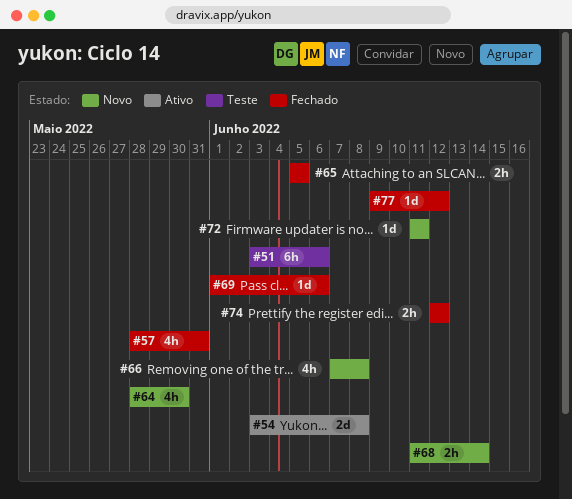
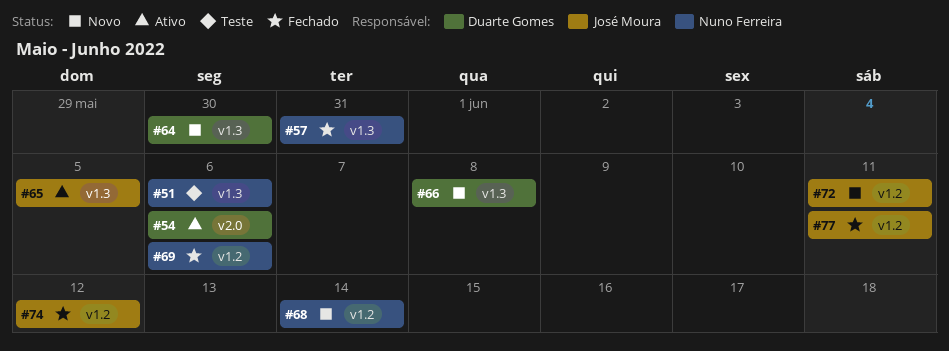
#54, due: Jun 8 -> Jun 6
#65, status: Fechado -> Ativo
#77, due: Jun 12 -> Jun 11

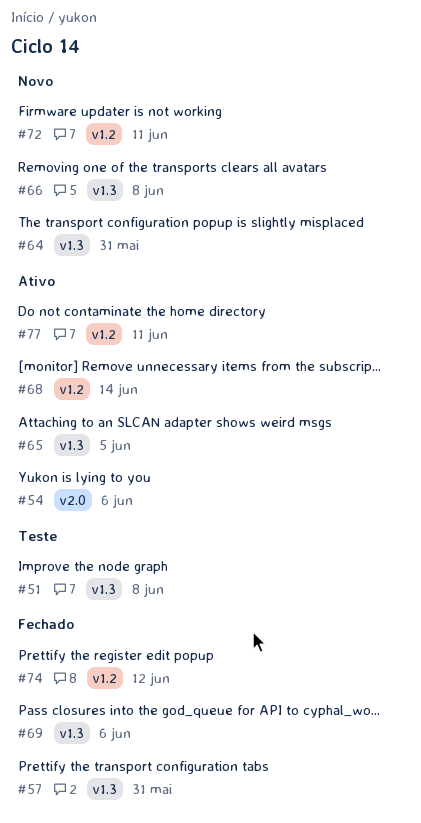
#51, due: Jun 6 -> Jun 8
#64, due: May 30 -> May 31
#68, status: Novo -> Ativo
#69, label: v1.2 -> v1.3
#77, status: Fechado -> Ativo

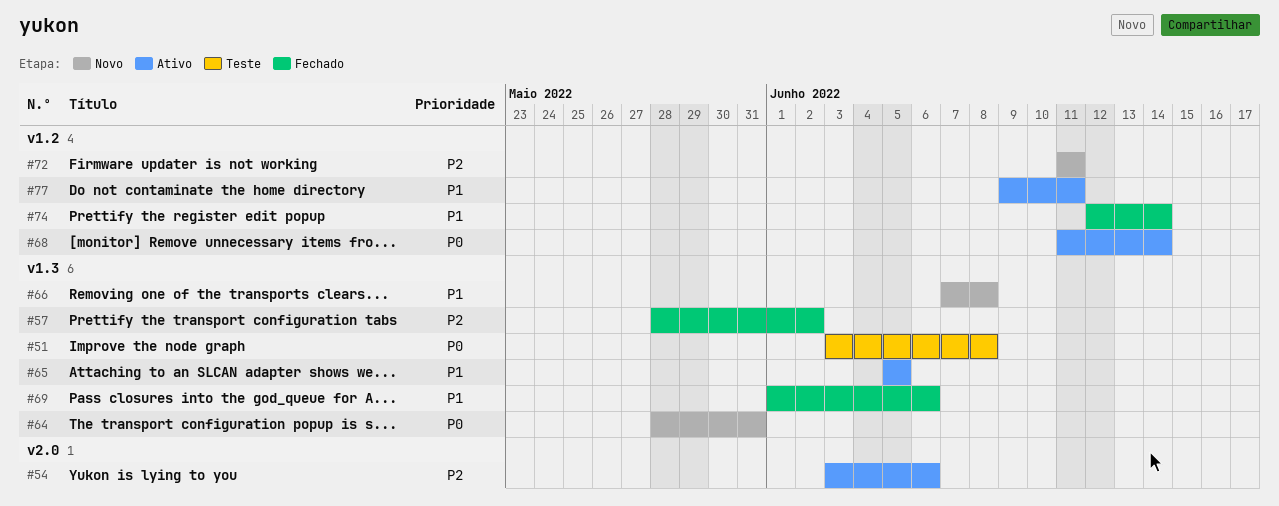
#57, due: May 31 -> Jun 2
#74, due: Jun 12 -> Jun 14

